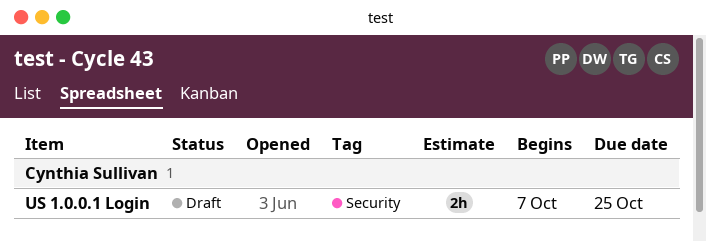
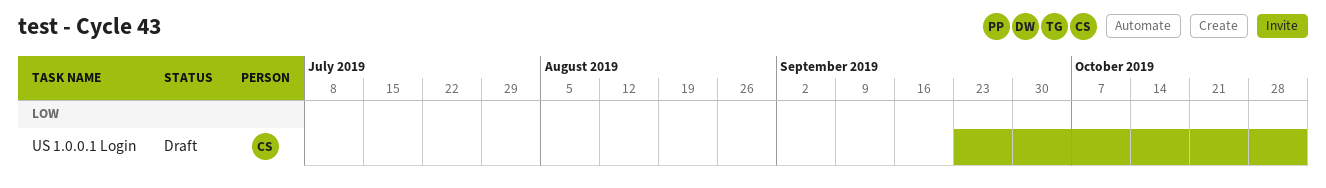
US 1.0.0.1 Login, start: Oct 7 -> Sep 23
US 1.0.0.1 Login, due: Oct 25 -> Nov 1

